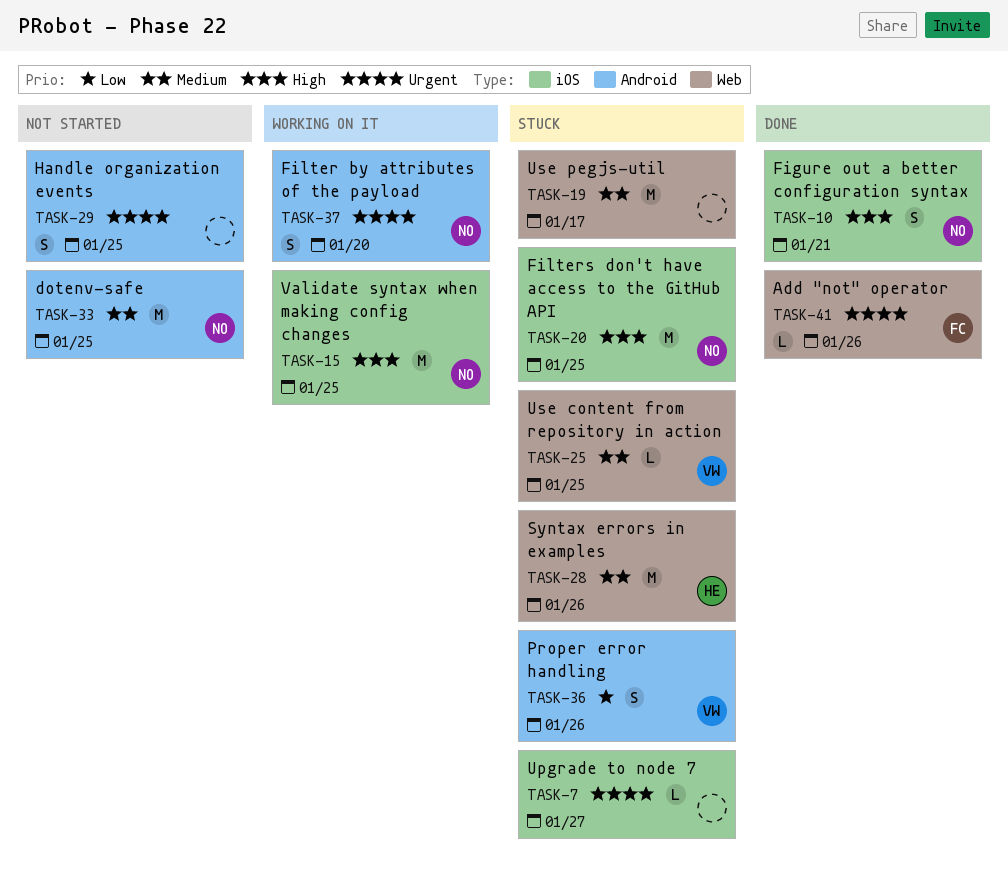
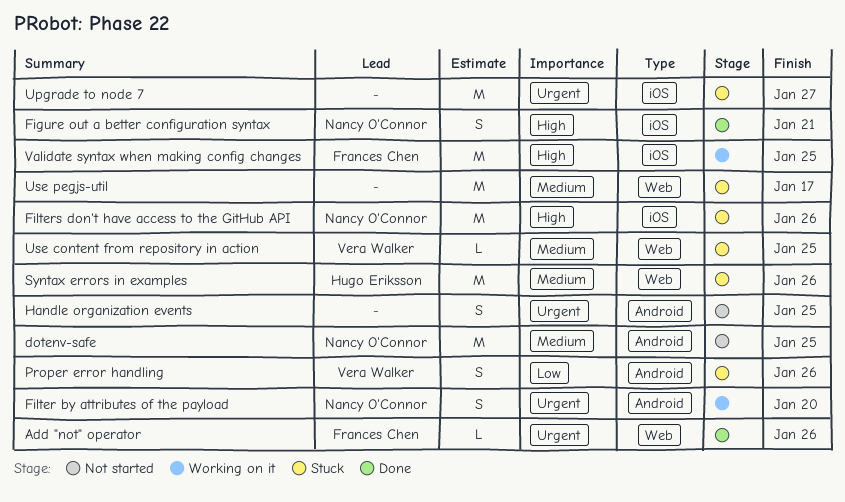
Filters don't have access to the GitHub API, due: Jan 25 -> Jan 26
Upgrade to node 7, estimate: L -> M
Validate syntax when making config changes, owner: Nancy O'Connor -> Frances Chen

